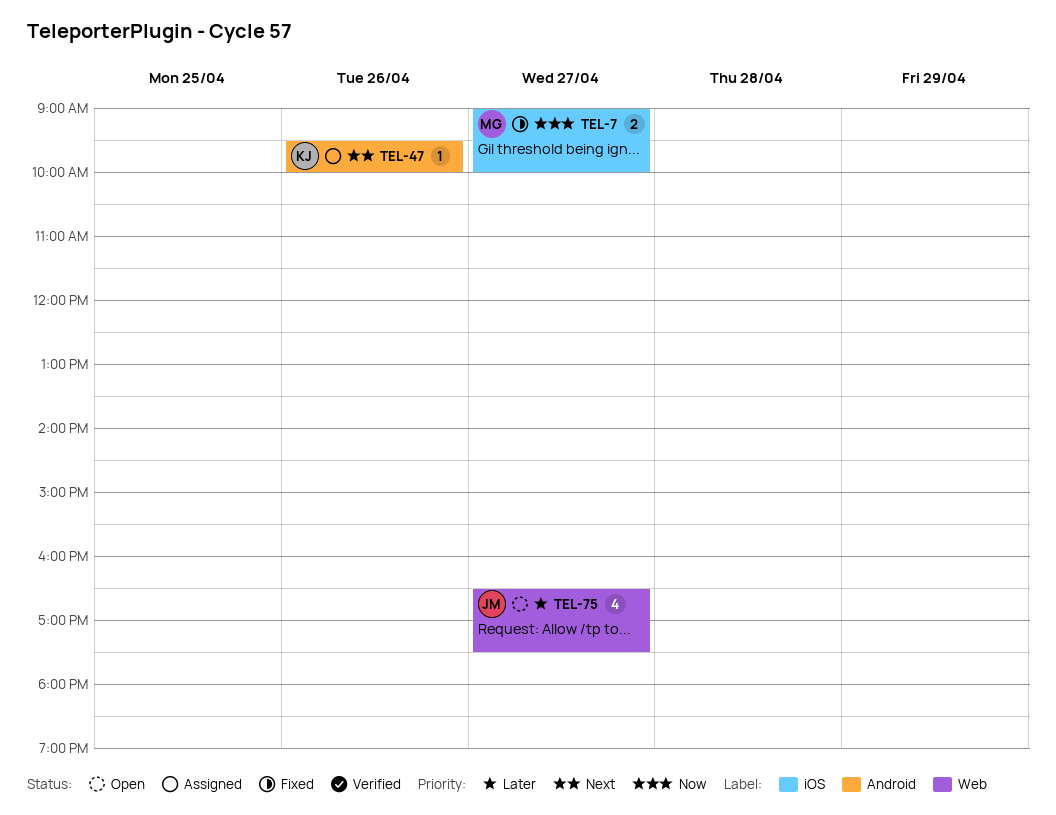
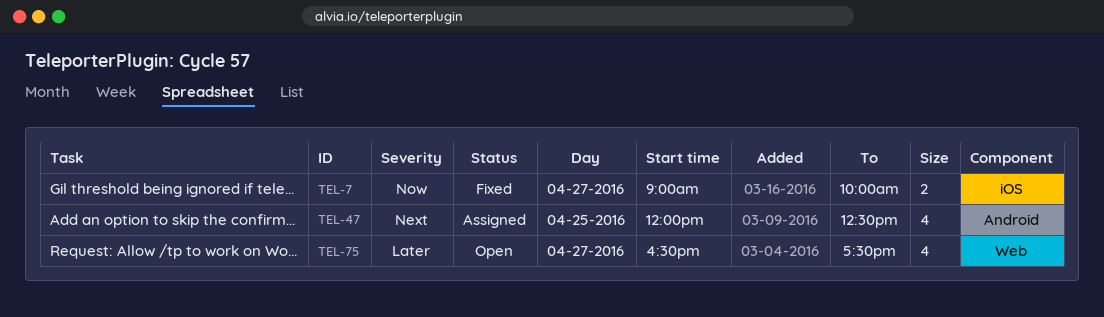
TEL-47, estimate: 1 -> 4
TEL-47, day: Apr 26 -> Apr 25
TEL-47, begins: 09:30 -> 12:00
TEL-47, ends: 10:00 -> 12:30

